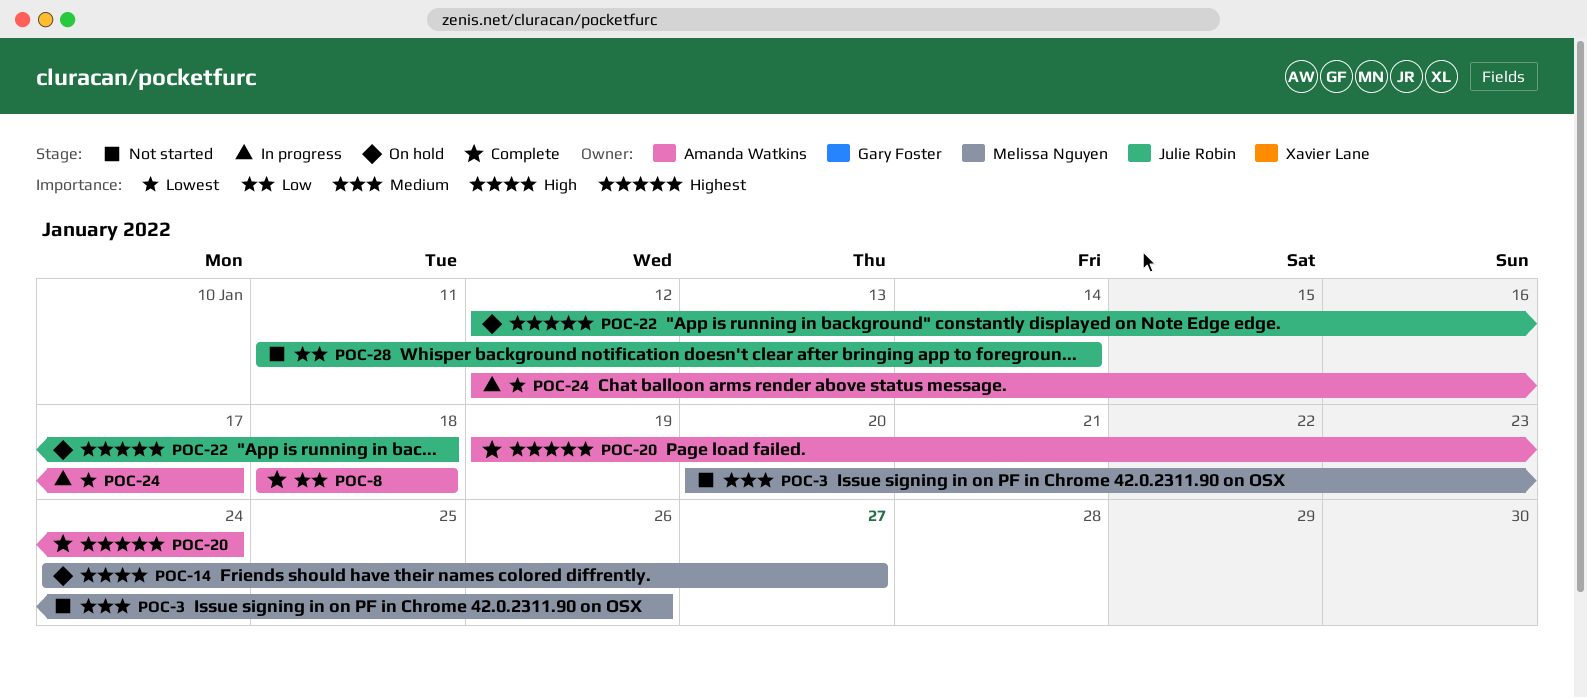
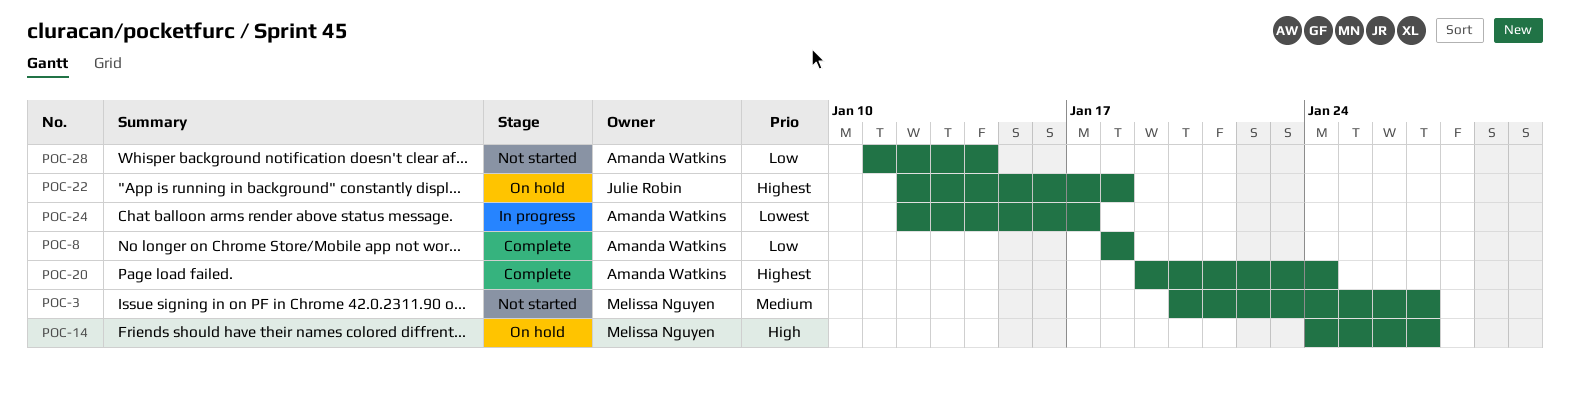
POC-3, due: Jan 26 -> Jan 27
POC-28, owner: Julie Robin -> Amanda Watkins

